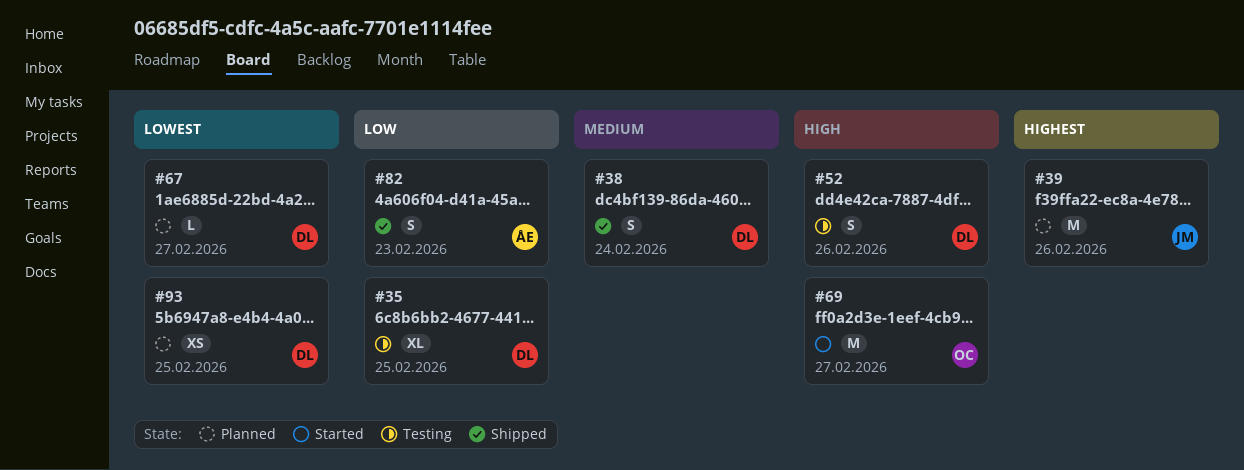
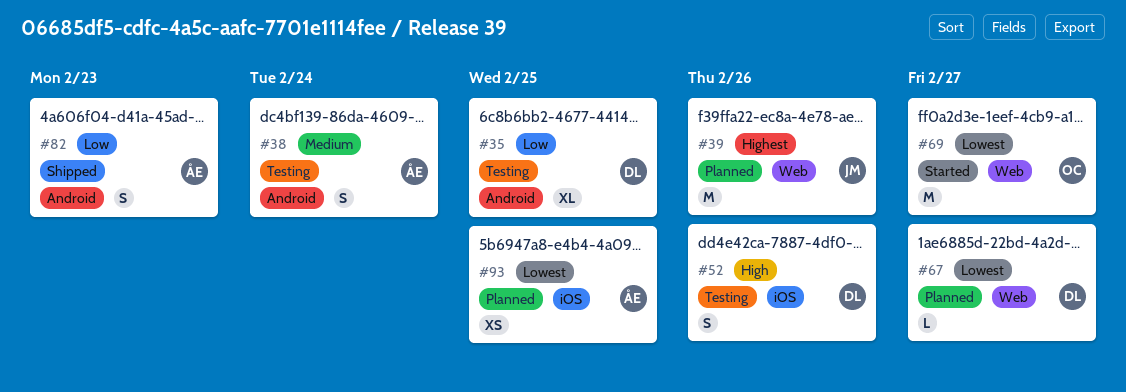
#38, status: Shipped -> Testing
#38, owner: DL -> ÅE
#69, priority: High -> Lowest
#93, owner: DL -> ÅE

